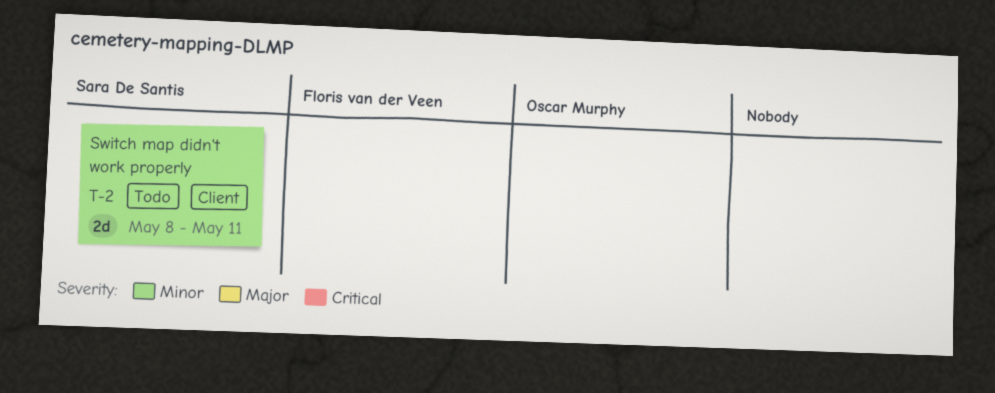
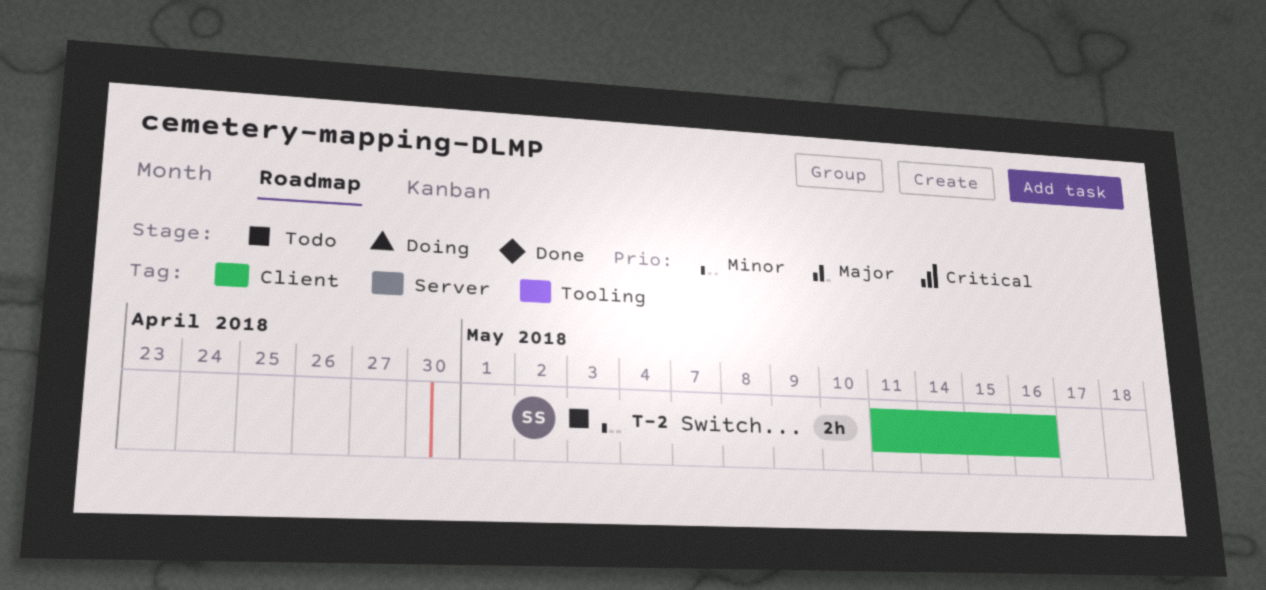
T-2, estimate: 2d -> 2h
T-2, start: May 8 -> May 11
T-2, due: May 11 -> May 16

